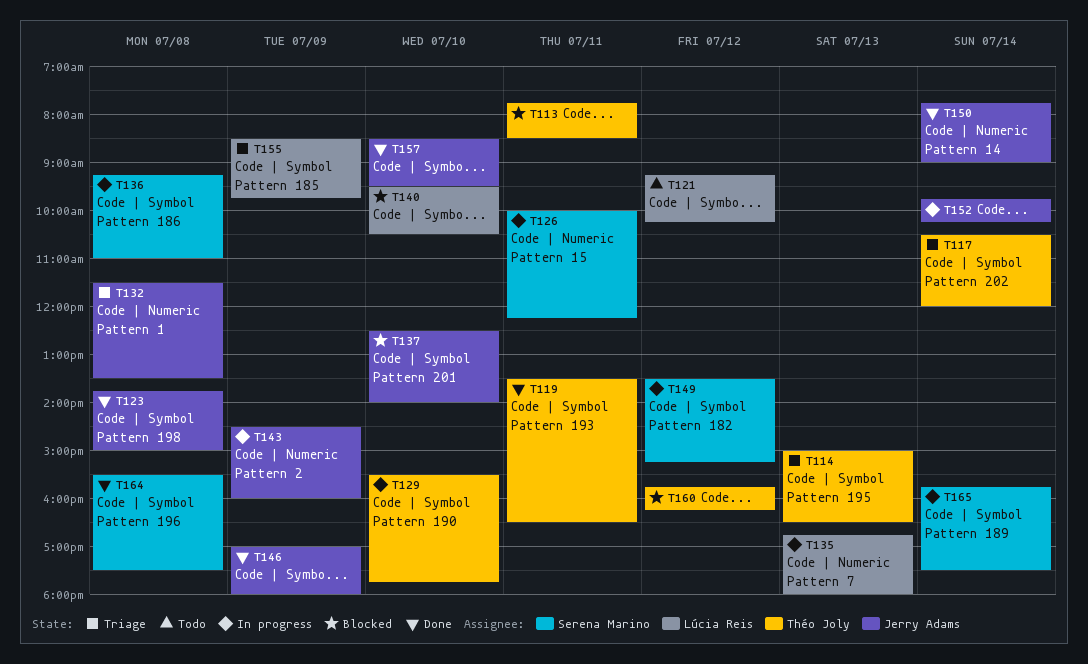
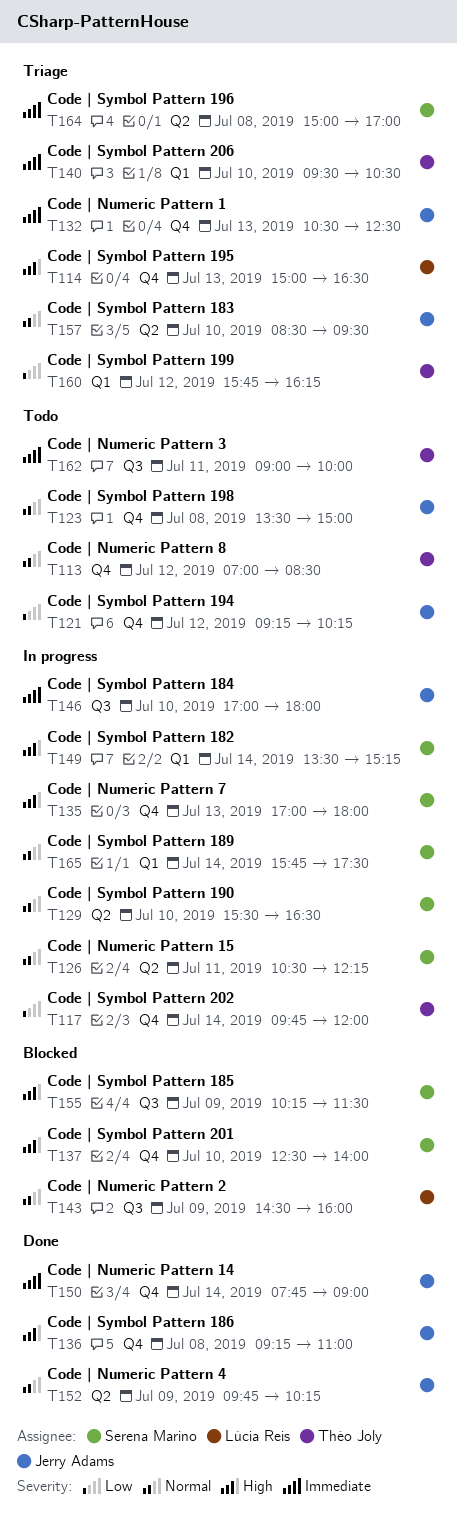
T113, status: Blocked -> Todo
T113, day: Jul 11 -> Jul 12
T113, begins: 07:45 -> 07:00
T114, owner: Théo Joly -> Lúcia Reis
T117, status: Triage -> In progress
T117, begins: 10:30 -> 09:45
T119: present -> none
T121, owner: Lúcia Reis -> Jerry Adams
T123, status: Done -> Todo
T123, begins: 13:45 -> 13:30
T126, begins: 10:00 -> 10:30
T129, owner: Théo Joly -> Serena Marino
T129, ends: 17:45 -> 16:30
T132, day: Jul 8 -> Jul 13
T132, begins: 11:30 -> 10:30
T132, ends: 13:30 -> 12:30
T135, owner: Lúcia Reis -> Serena Marino
T135, begins: 16:45 -> 17:00
T136, status: In progress -> Done
T136, owner: Serena Marino -> Jerry Adams
T137, owner: Jerry Adams -> Serena Marino
T140, status: Blocked -> Triage
T140, owner: Lúcia Reis -> Théo Joly
T143, status: In progress -> Blocked
T143, owner: Jerry Adams -> Lúcia Reis
T146, status: Done -> In progress
T146, day: Jul 9 -> Jul 10
T149, day: Jul 12 -> Jul 14
T152, status: In progress -> Done
T152, day: Jul 14 -> Jul 9
T155, status: Triage -> Blocked
T155, owner: Lúcia Reis -> Serena Marino
T155, begins: 08:30 -> 10:15
T155, ends: 09:45 -> 11:30
T157, status: Done -> Triage
T160, status: Blocked -> Triage
T162: none -> present
T164, status: Done -> Triage
T164, begins: 15:30 -> 15:00
T164, ends: 17:30 -> 17:00

